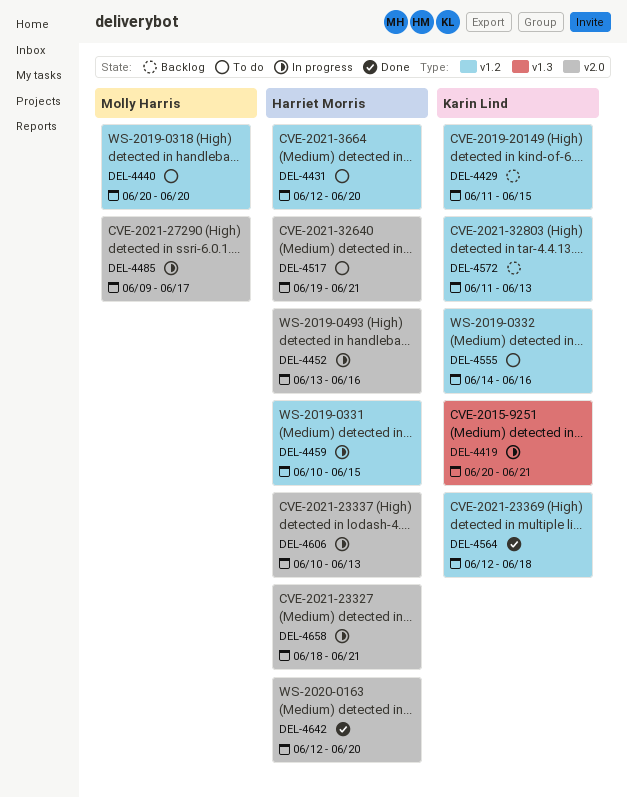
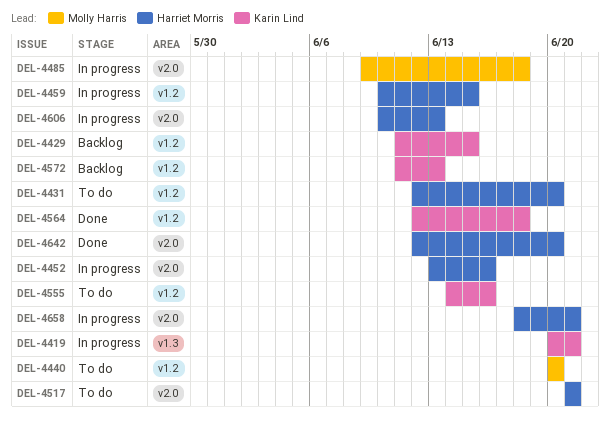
DEL-4485, due: Jun 17 -> Jun 18
DEL-4517, start: Jun 19 -> Jun 21

